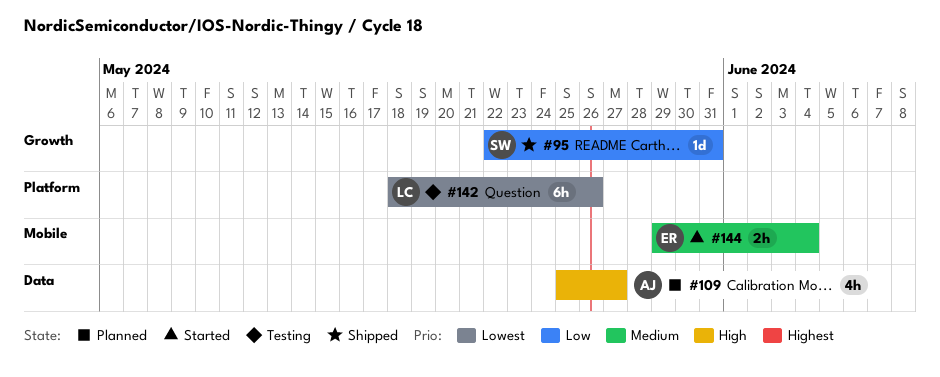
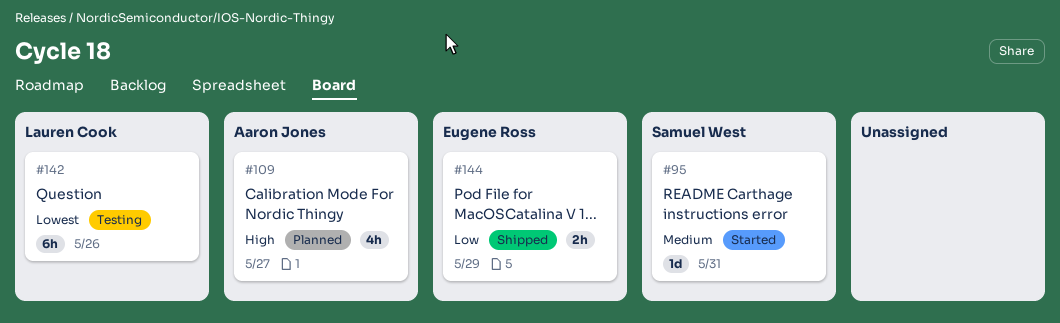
#95, status: Shipped -> Started
#95, priority: Low -> Medium
#144, status: Started -> Shipped
#144, priority: Medium -> Low
#144, due: Jun 4 -> May 29

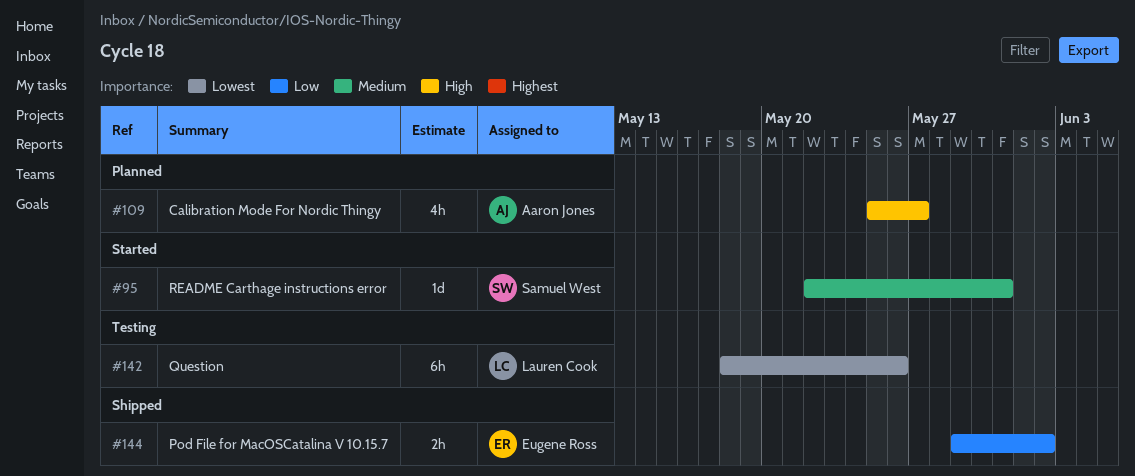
#144, due: May 29 -> Jun 2

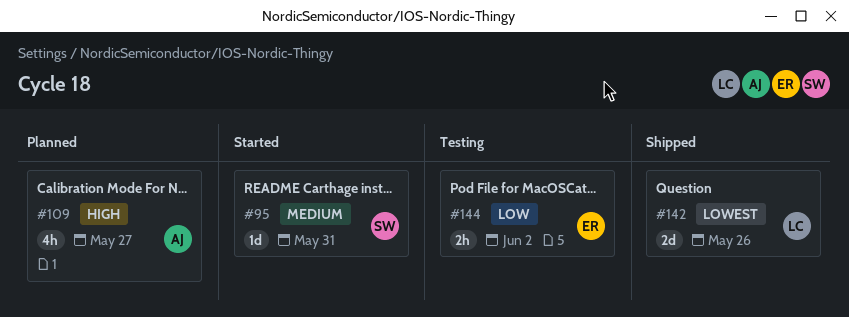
#142, status: Testing -> Shipped
#142, estimate: 6h -> 2d
#144, status: Shipped -> Testing

